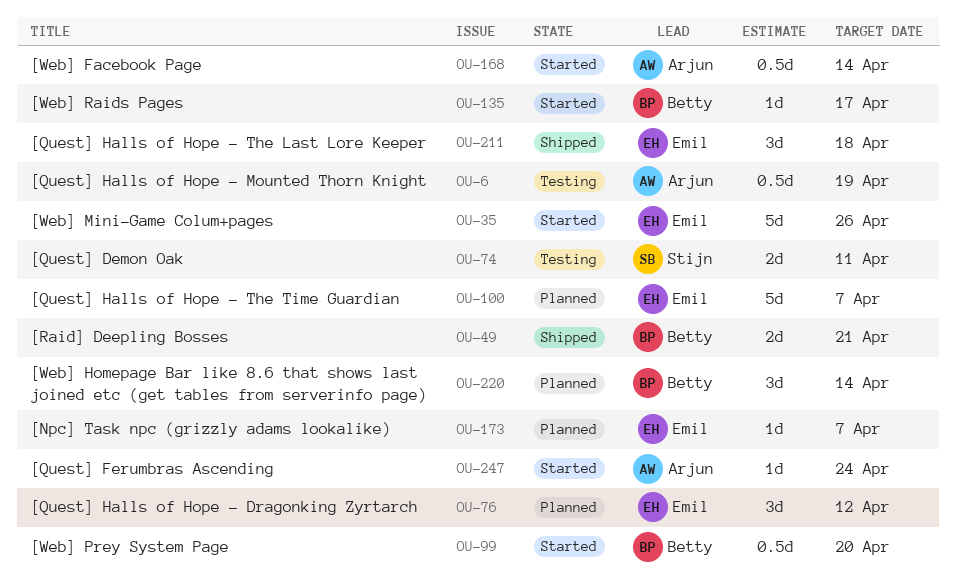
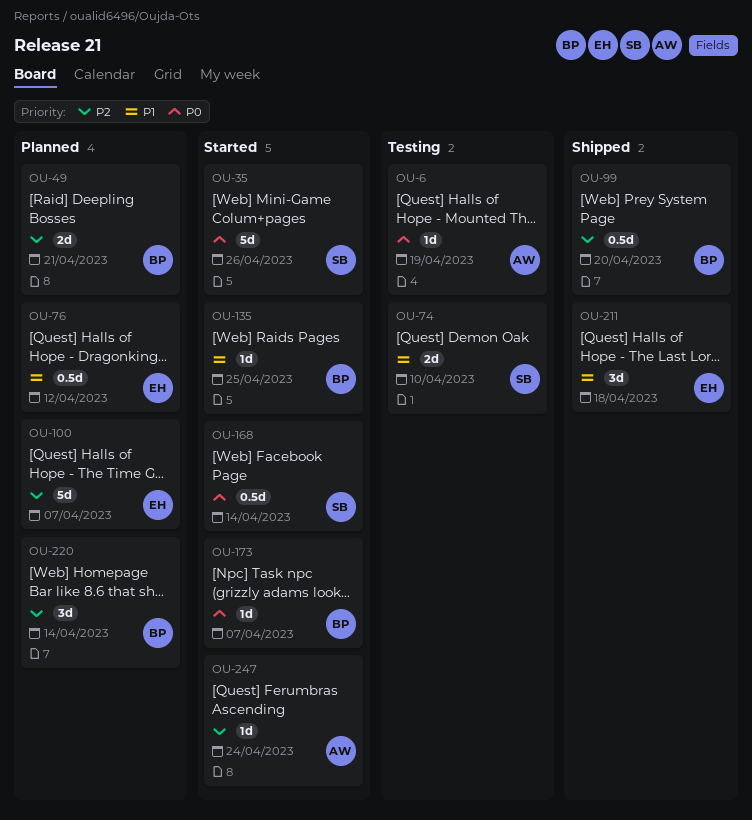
OU-6, estimate: 0.5d -> 1d
OU-35, owner: Emil -> Stijn
OU-49, status: Shipped -> Planned
OU-74, due: Apr 11 -> Apr 10
OU-76, estimate: 3d -> 0.5d
OU-99, status: Started -> Shipped
OU-135, due: Apr 17 -> Apr 25
OU-168, owner: Arjun -> Stijn
OU-173, status: Planned -> Started
OU-173, owner: Emil -> Betty

